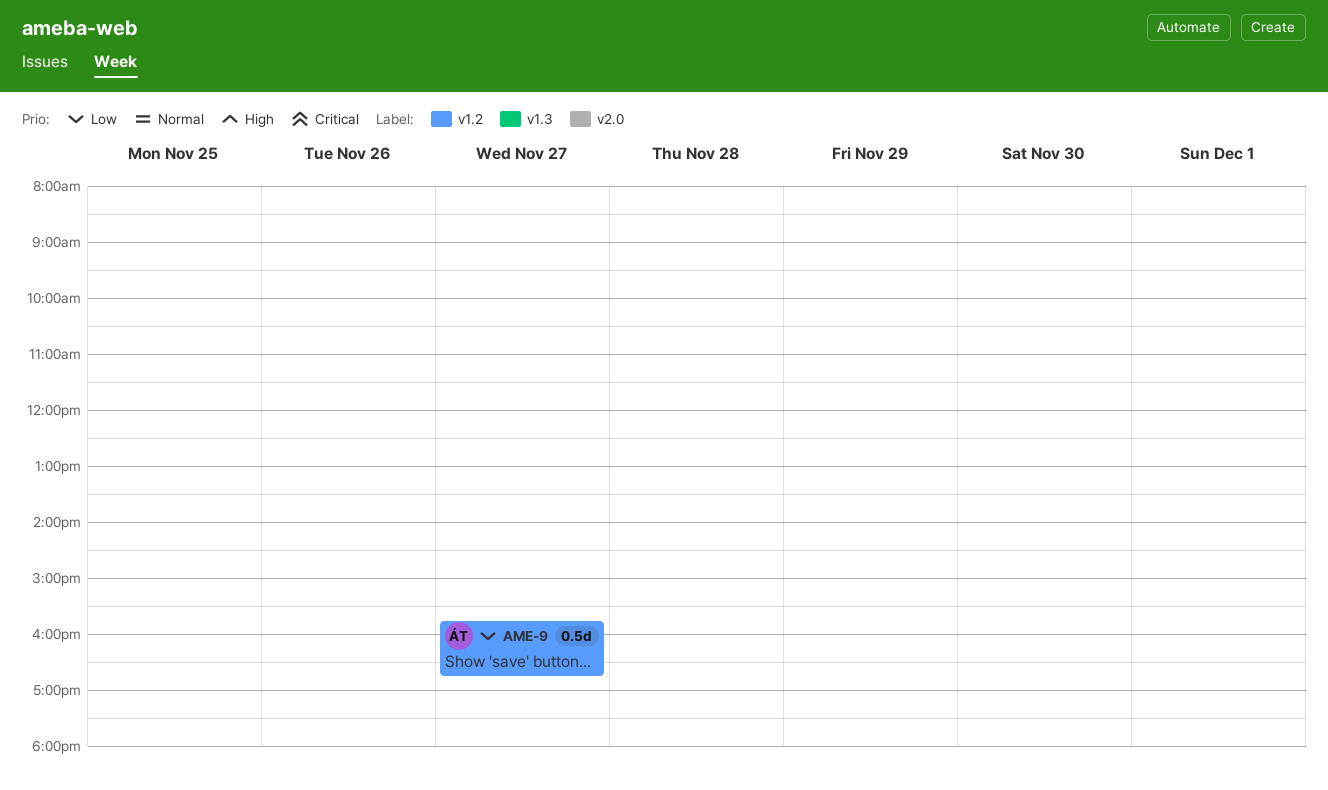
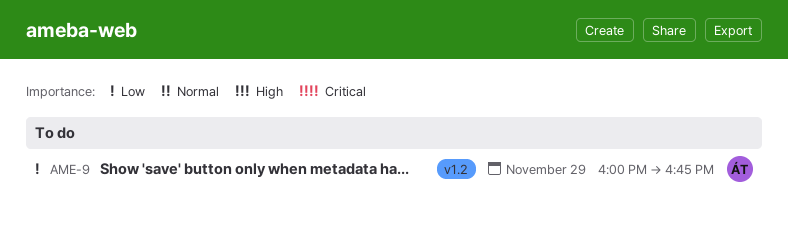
AME-9, day: Nov 27 -> Nov 29
AME-9, begins: 15:45 -> 16:00

